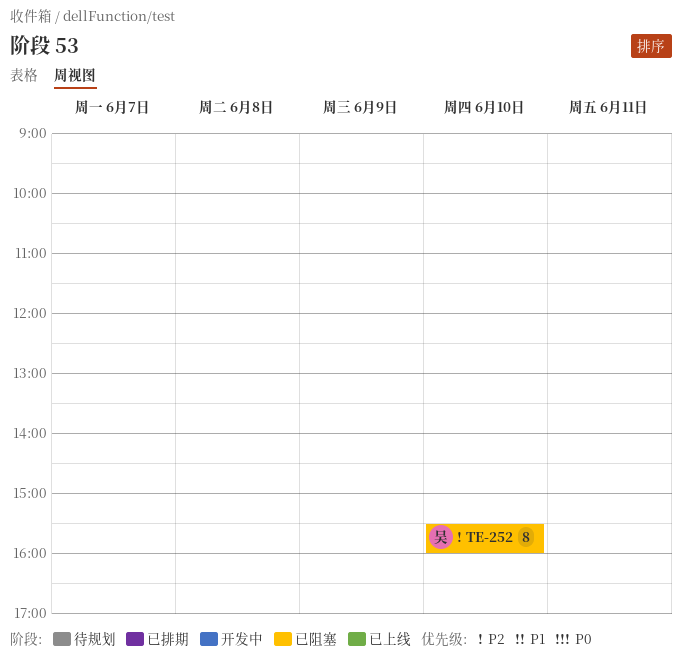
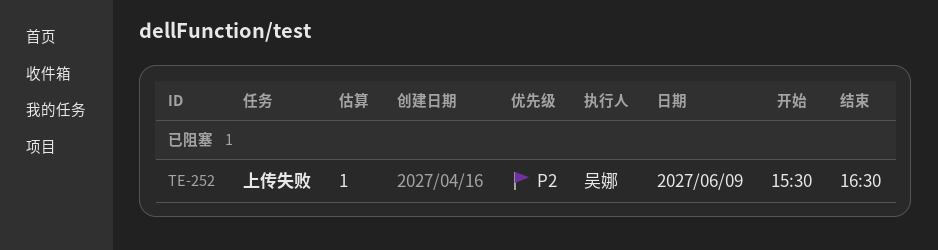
TE-252, estimate: 8 -> 1
TE-252, day: Jun 10 -> Jun 9
TE-252, ends: 16:00 -> 16:30

